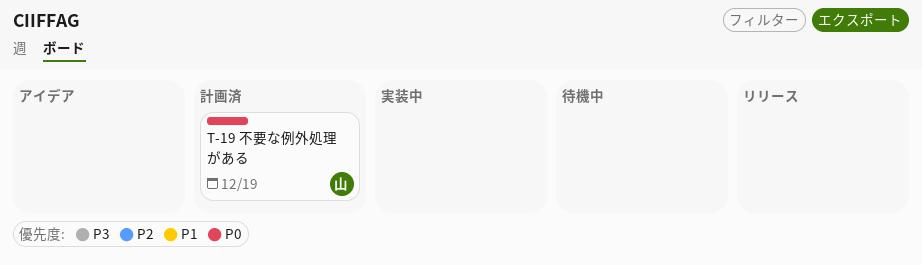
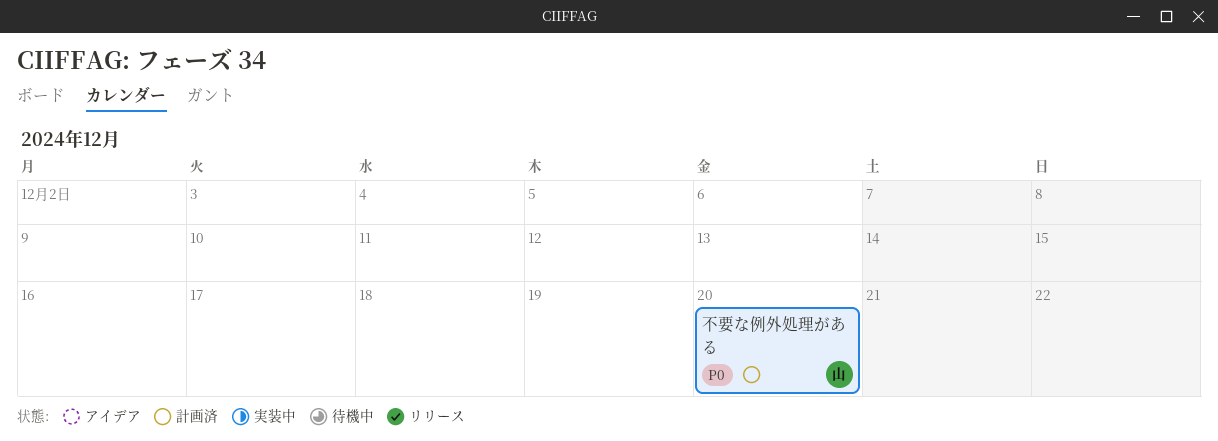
不要な例外処理がある, due: Dec 19 -> Dec 20

